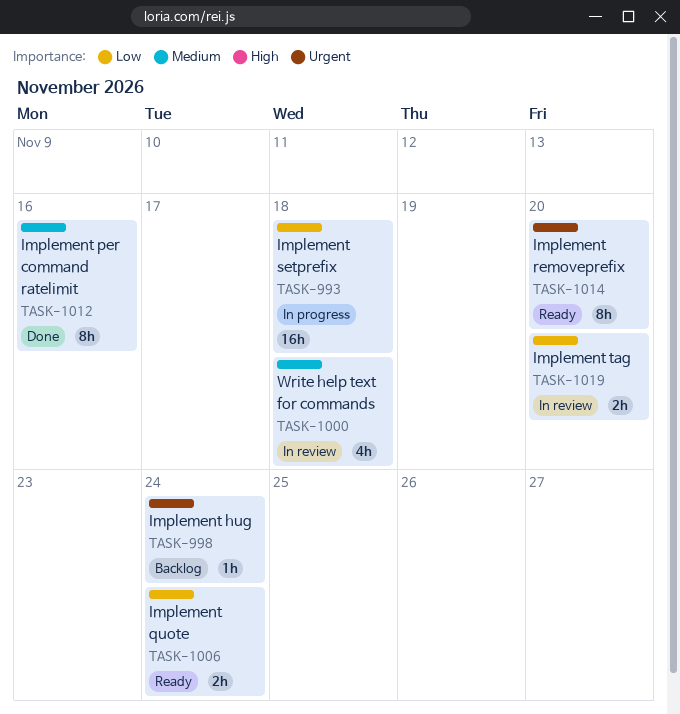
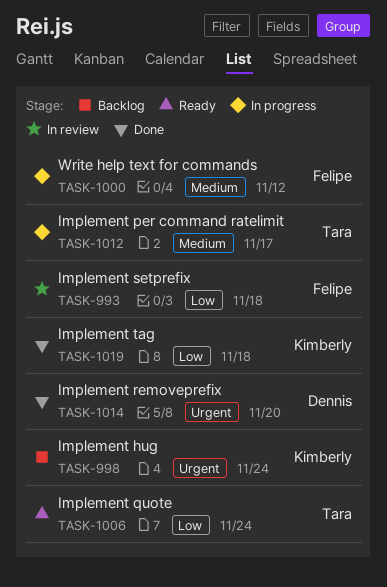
TASK-993, status: In progress -> In review
TASK-1000, status: In review -> In progress
TASK-1000, due: Nov 18 -> Nov 12
TASK-1012, status: Done -> In progress
TASK-1012, due: Nov 16 -> Nov 17
TASK-1014, status: Ready -> Done
TASK-1019, status: In review -> Done
TASK-1019, due: Nov 20 -> Nov 18

